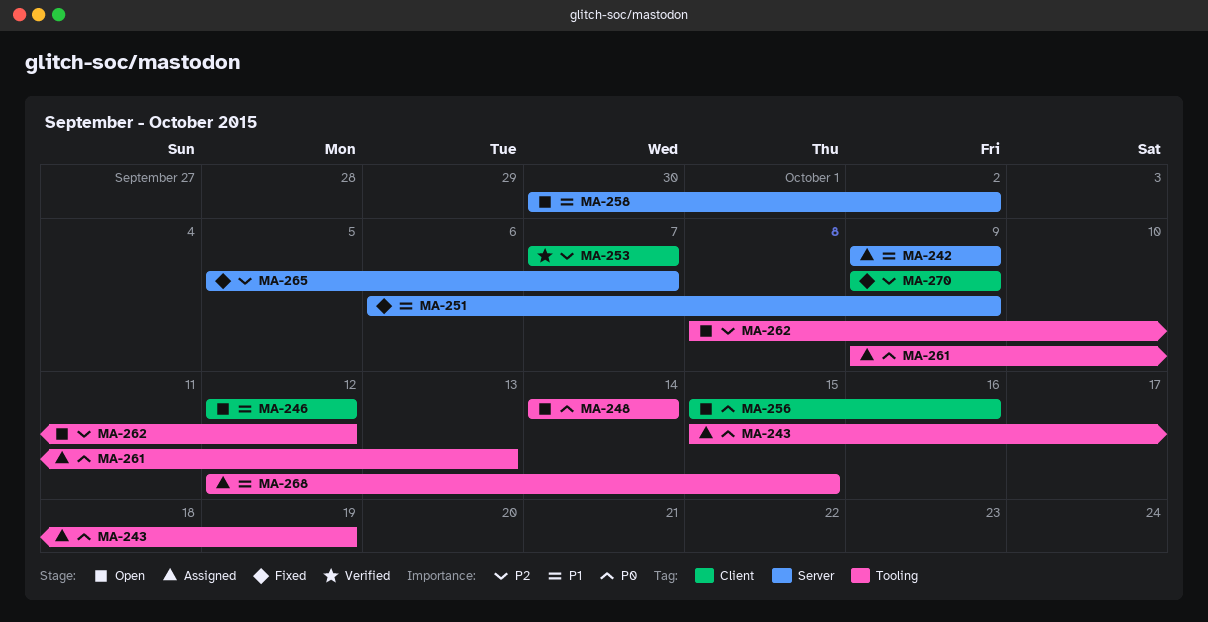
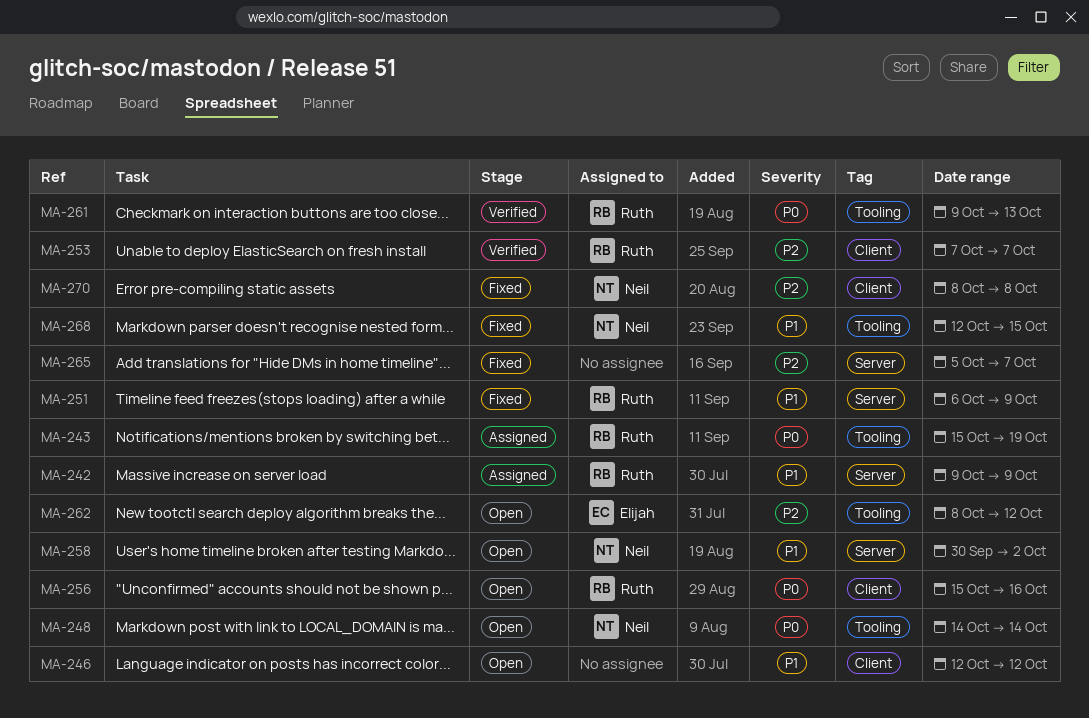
MA-261, status: Assigned -> Verified
MA-268, status: Assigned -> Fixed
MA-270, start: Oct 9 -> Oct 8
MA-270, due: Oct 9 -> Oct 8

